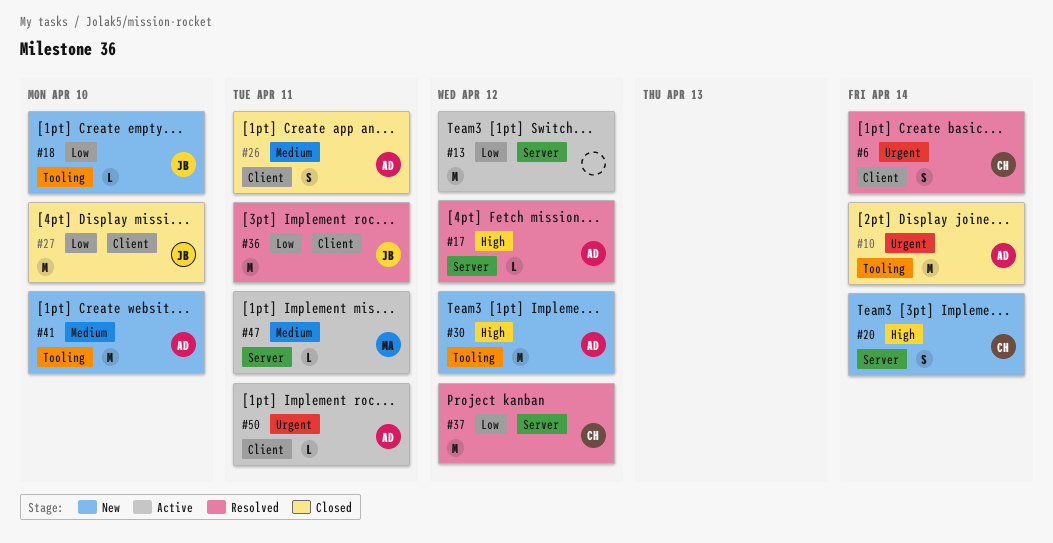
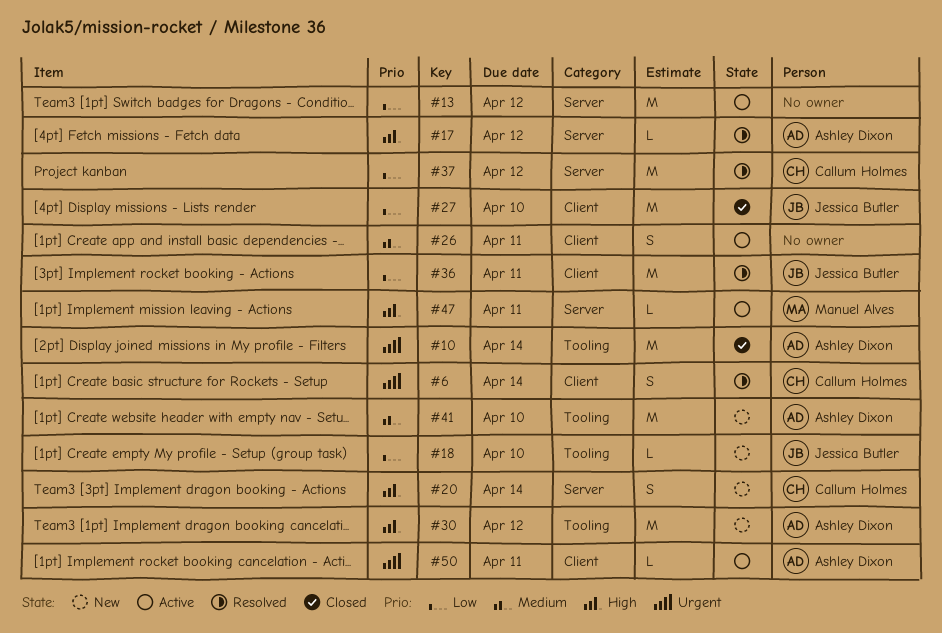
#26, status: Closed -> Active
#26, owner: Ashley Dixon -> none
#47, priority: Medium -> High

